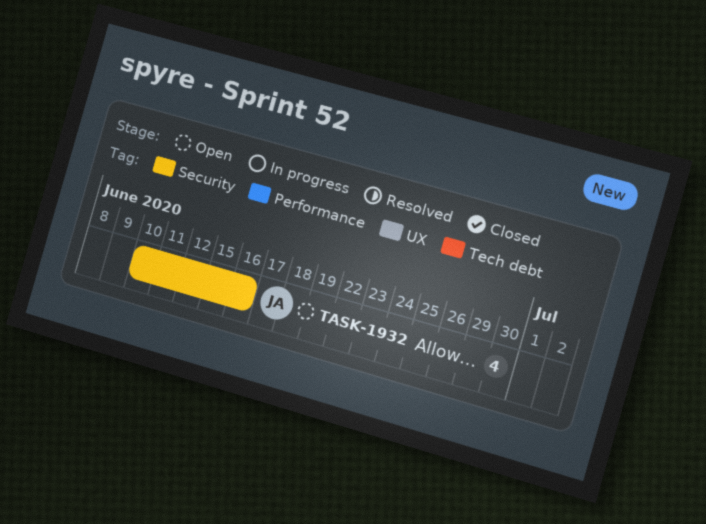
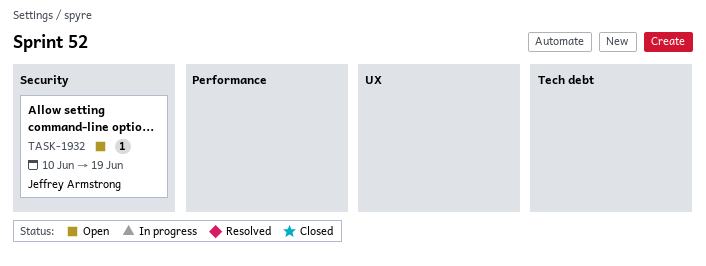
TASK-1932, estimate: 4 -> 1
TASK-1932, due: Jun 16 -> Jun 19

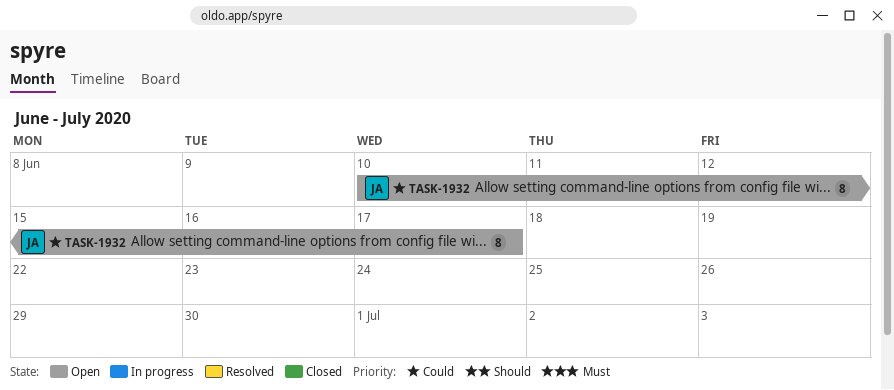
TASK-1932, estimate: 1 -> 8
TASK-1932, due: Jun 19 -> Jun 17

